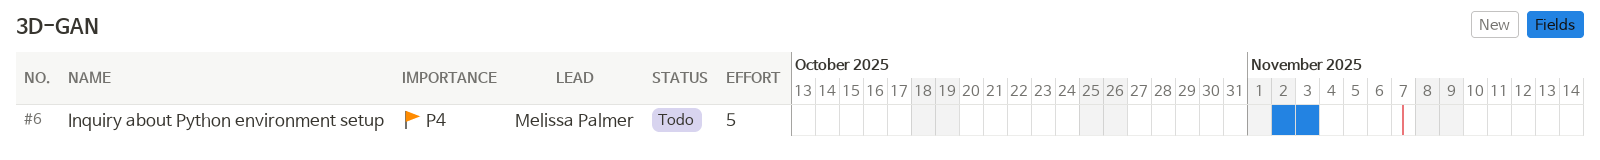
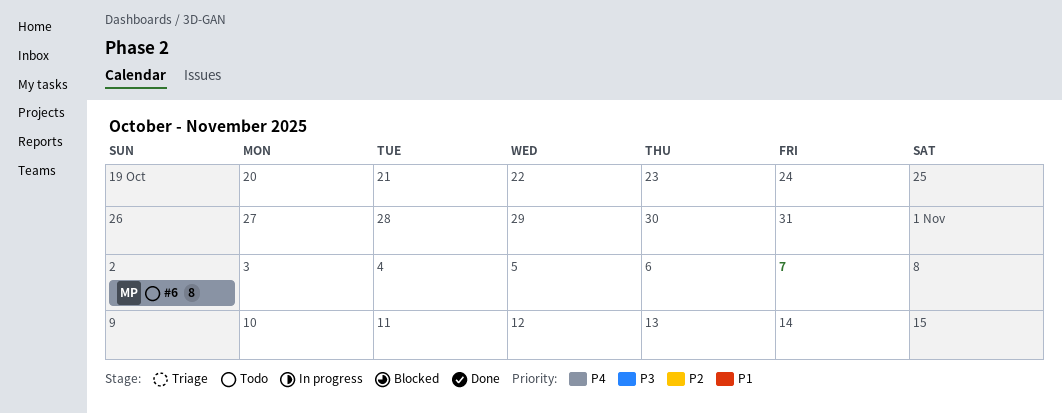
#6, estimate: 5 -> 8
#6, due: Nov 3 -> Nov 2

